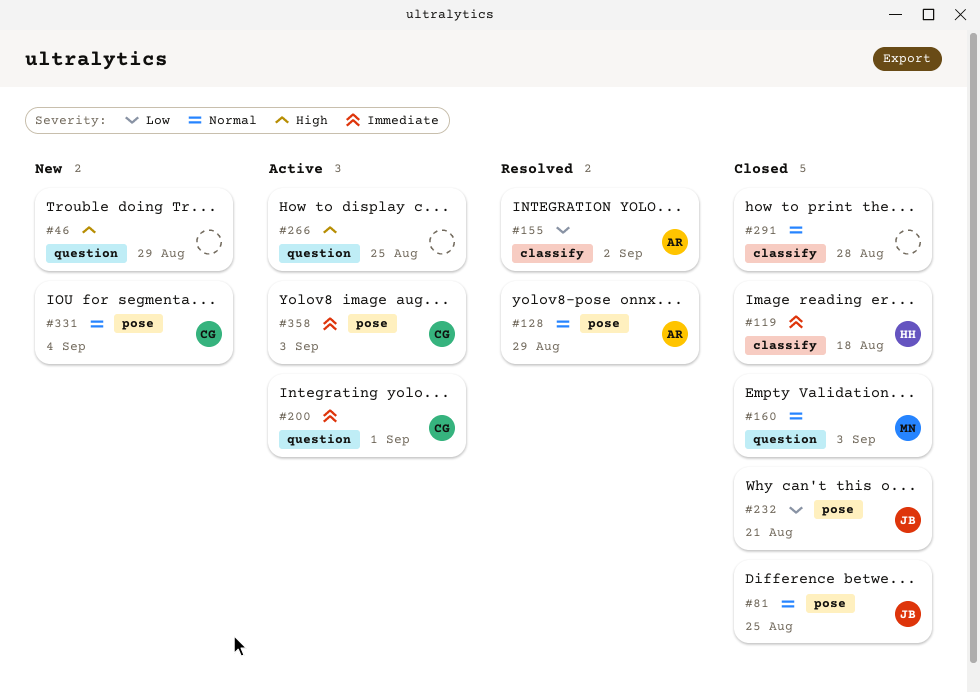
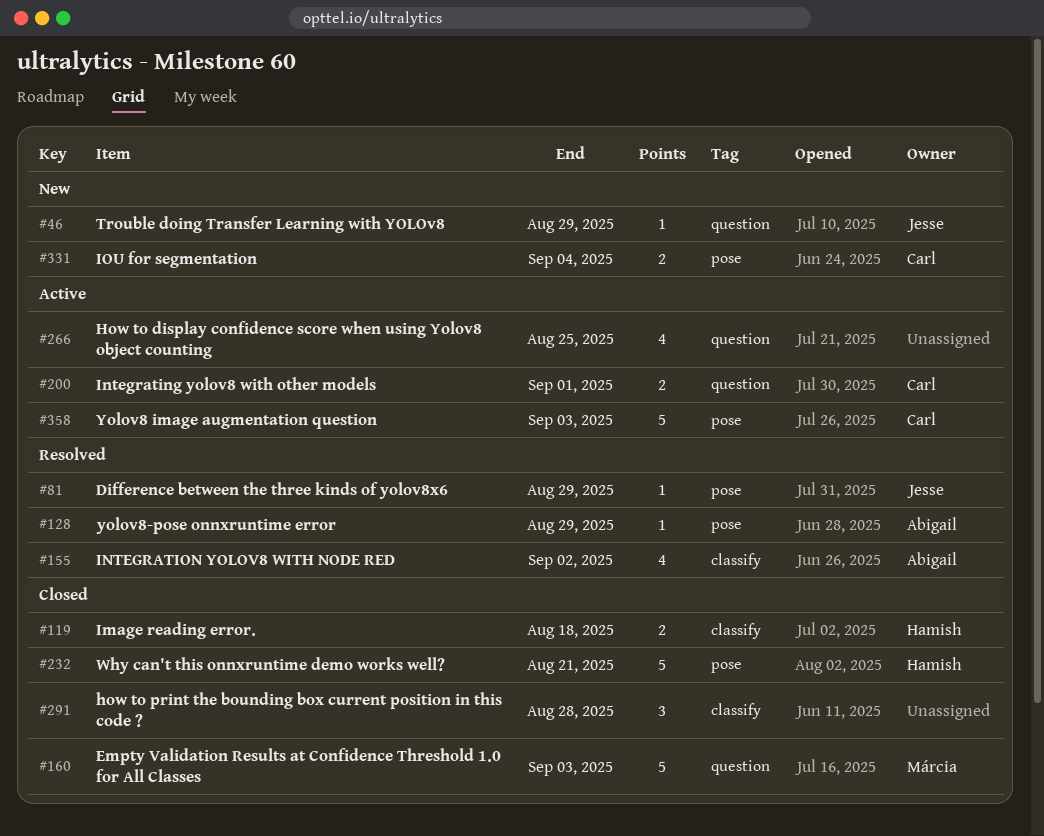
#46, owner: none -> Jesse
#81, status: Closed -> Resolved
#81, due: Aug 25 -> Aug 29
#232, owner: Jesse -> Hamish

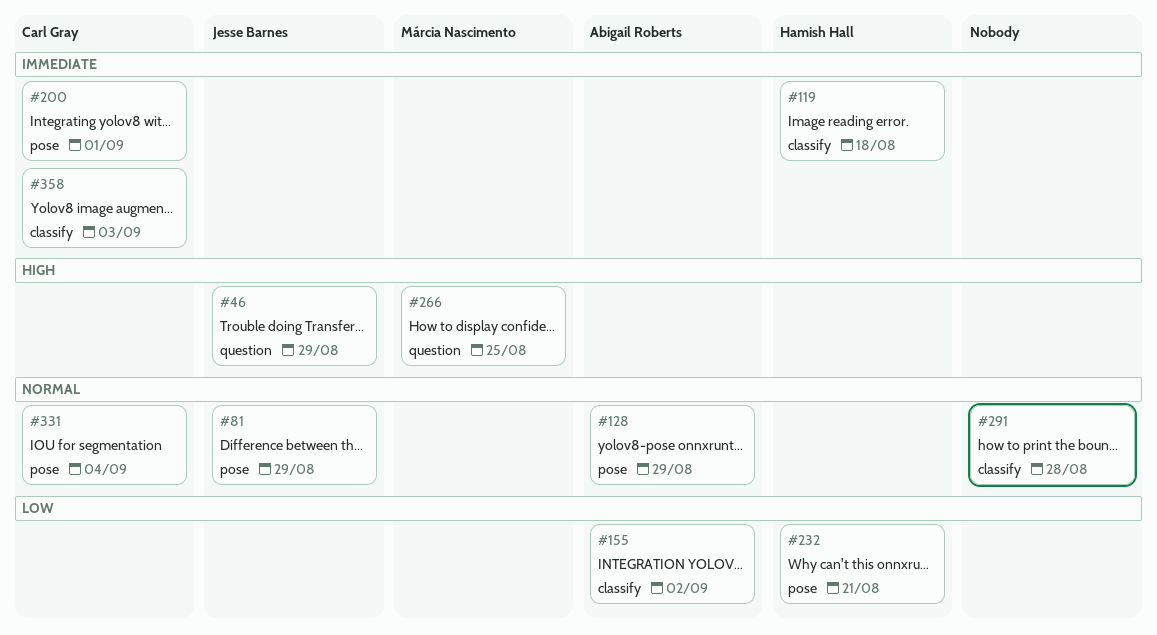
#160: present -> none
#200, label: question -> pose
#266, owner: none -> Márcia Nascimento
#358, label: pose -> classify

